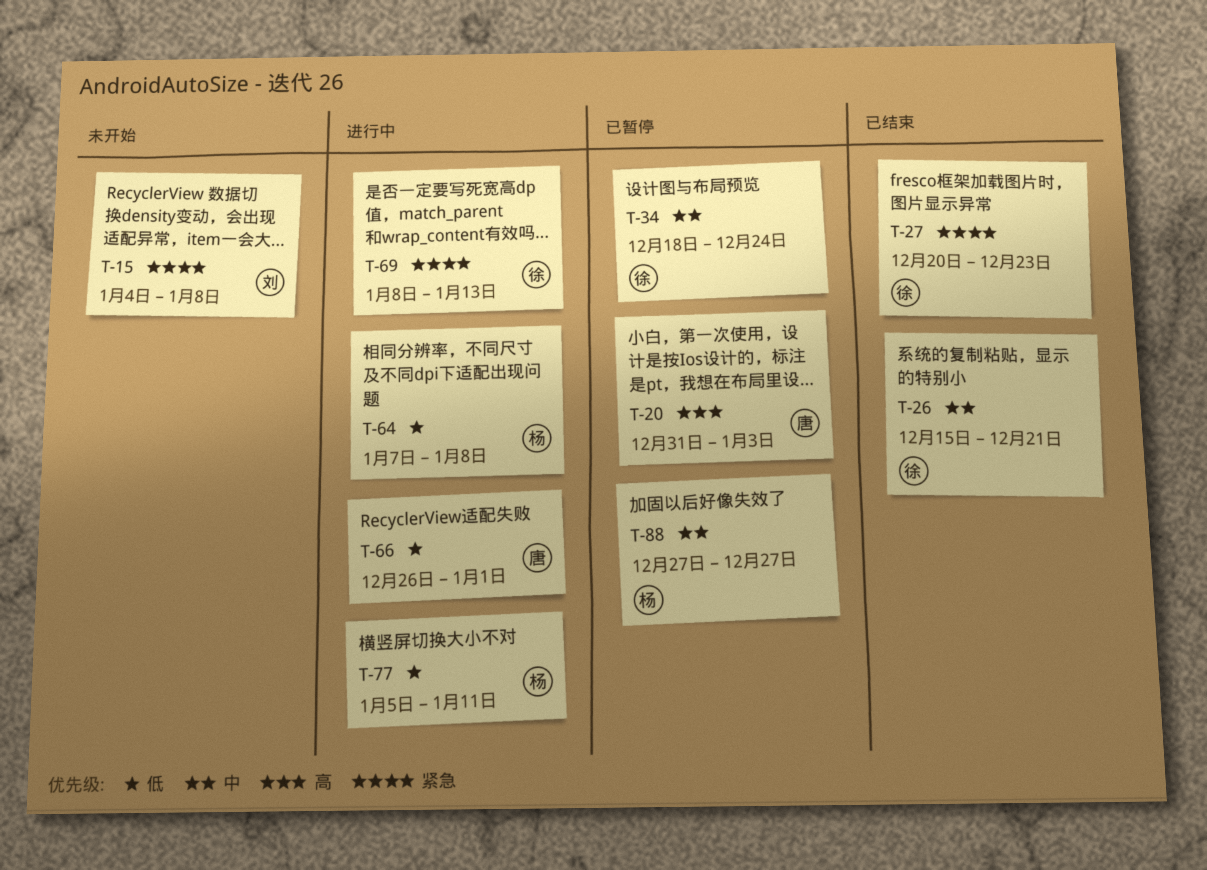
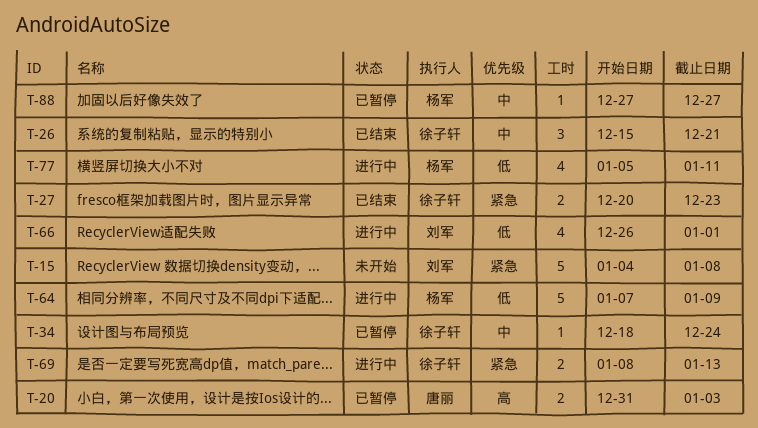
T-64, due: Jan 8 -> Jan 9
T-66, owner: 唐丽 -> 刘军

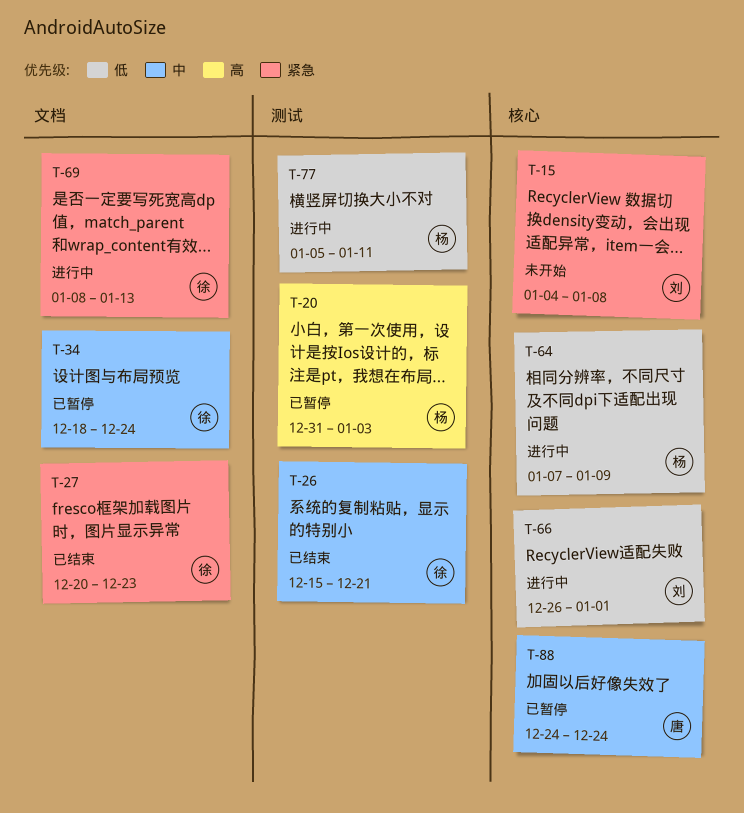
T-20, owner: 唐丽 -> 杨军
T-88, owner: 杨军 -> 唐丽
T-88, start: Dec 27 -> Dec 24
T-88, due: Dec 27 -> Dec 24

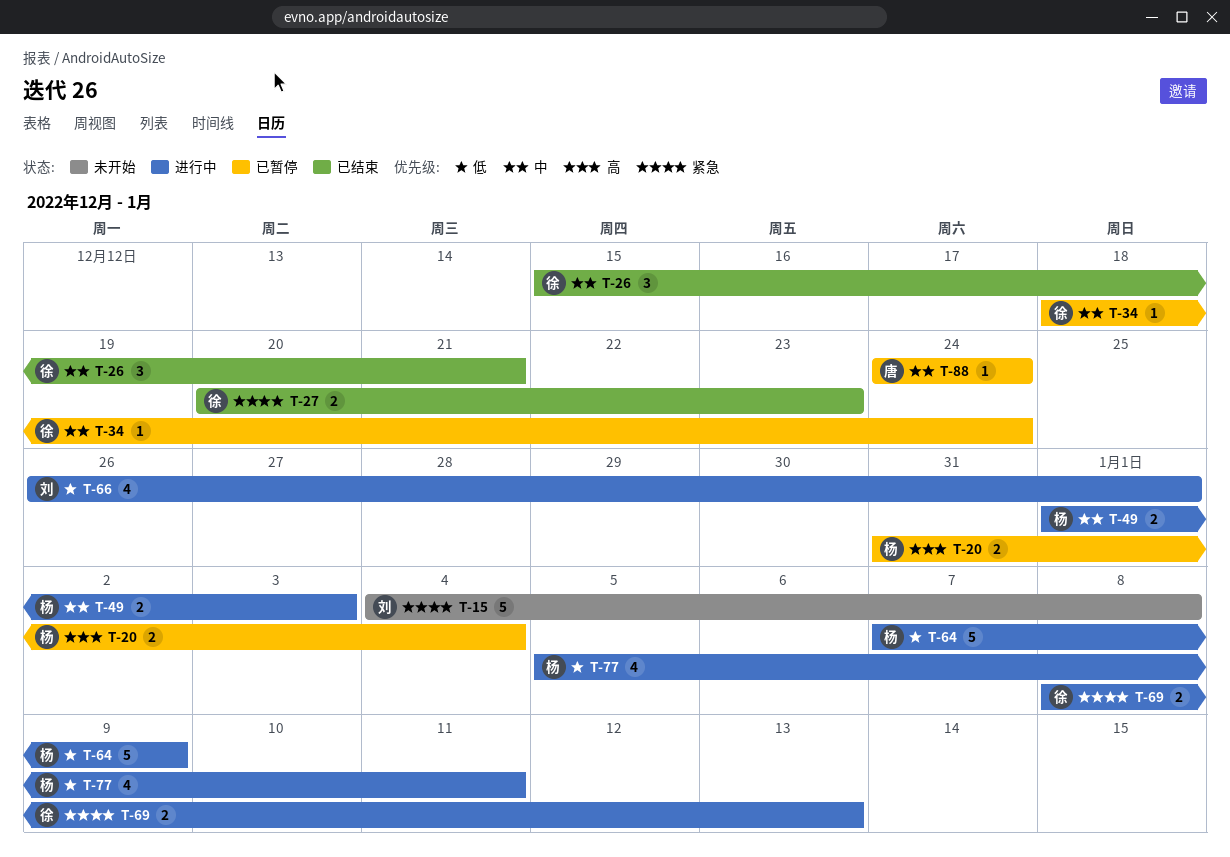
T-20, due: Jan 3 -> Jan 4
T-49: none -> present

